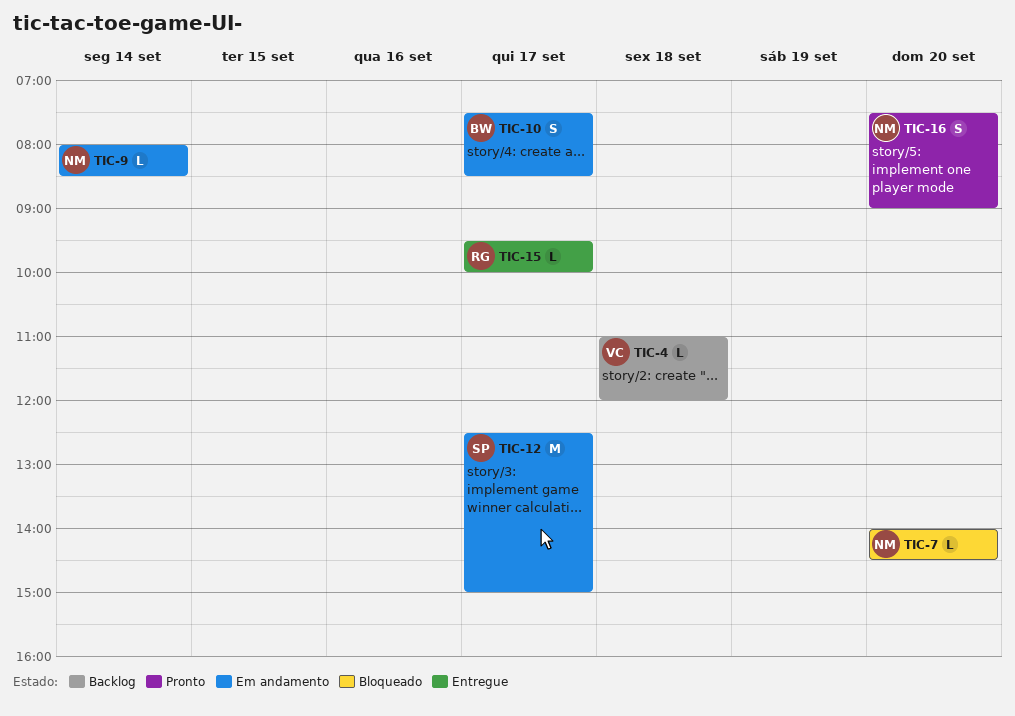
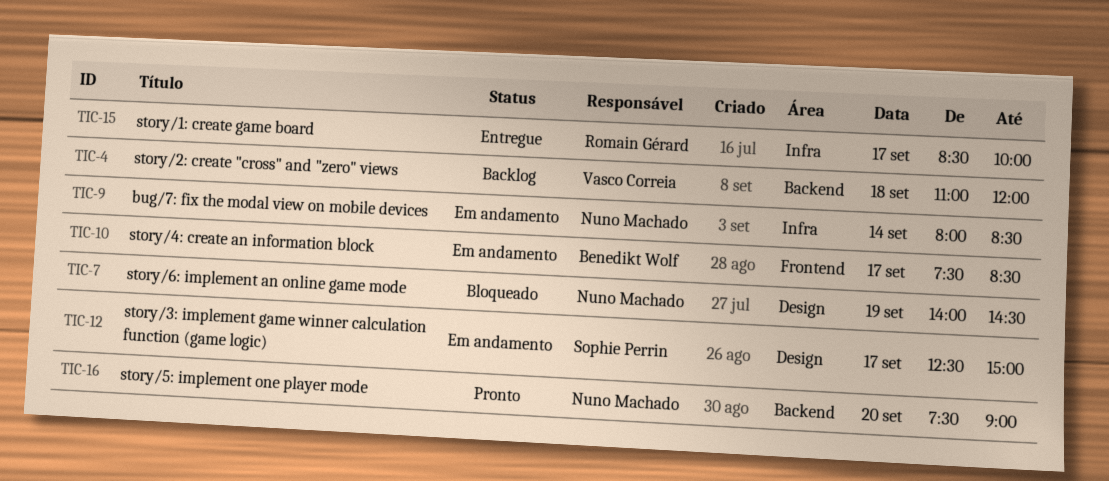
TIC-7, day: Sep 20 -> Sep 19
TIC-15, begins: 09:30 -> 08:30

